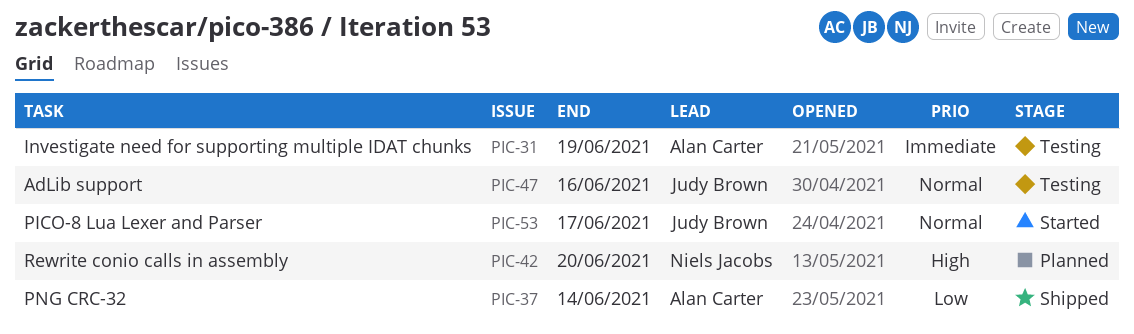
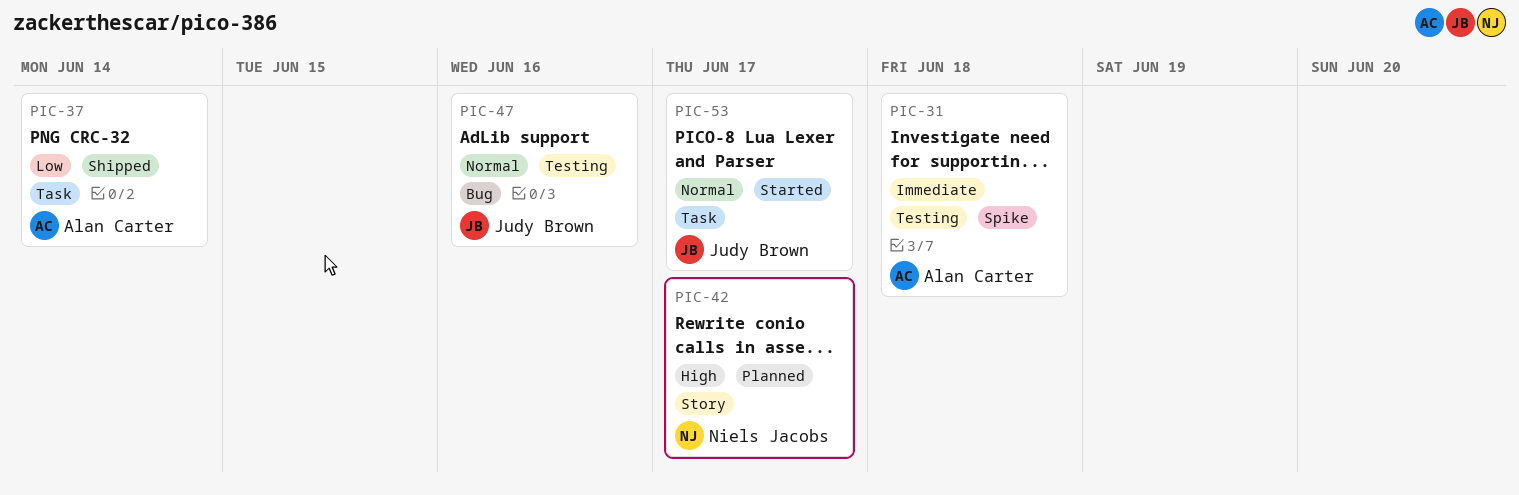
PIC-31, due: Jun 19 -> Jun 18
PIC-42, due: Jun 20 -> Jun 17

